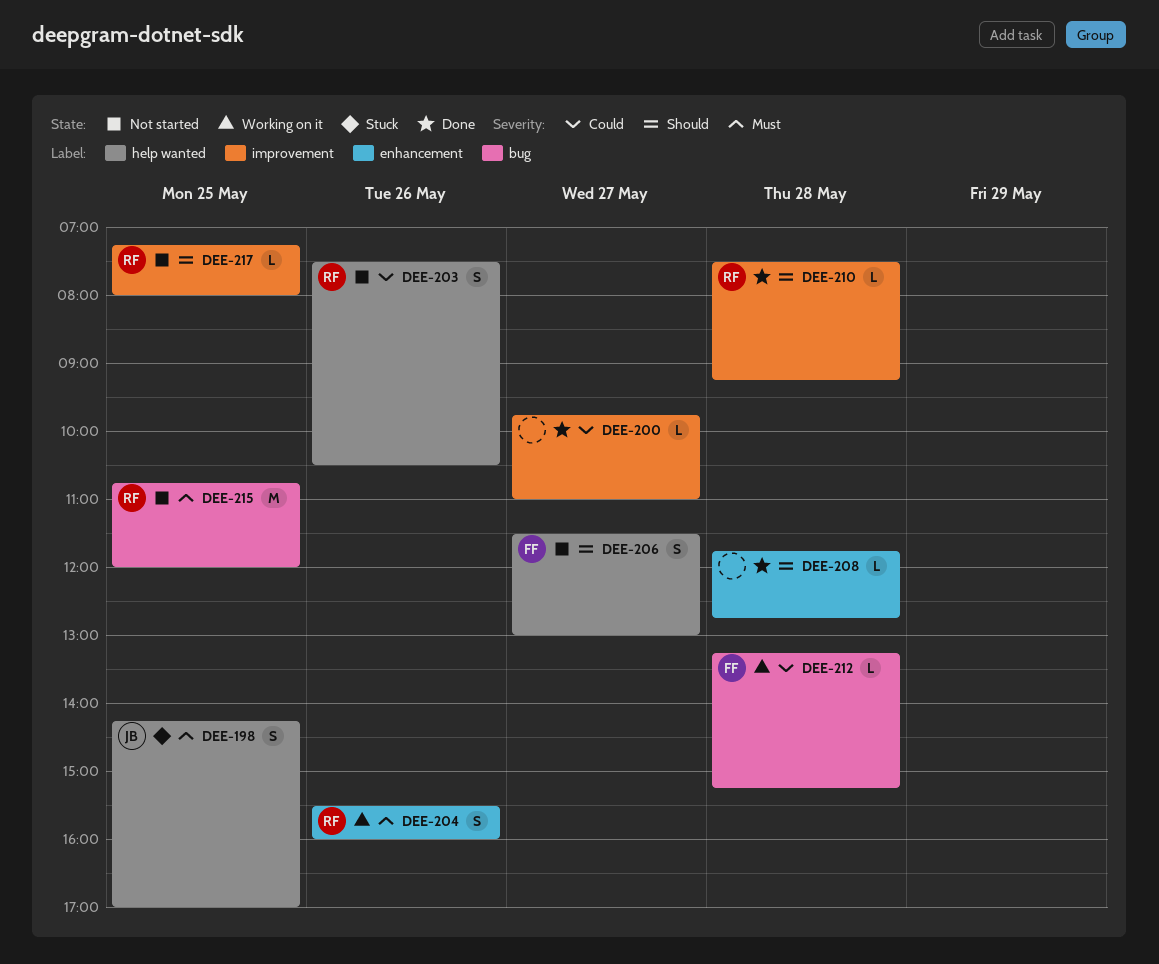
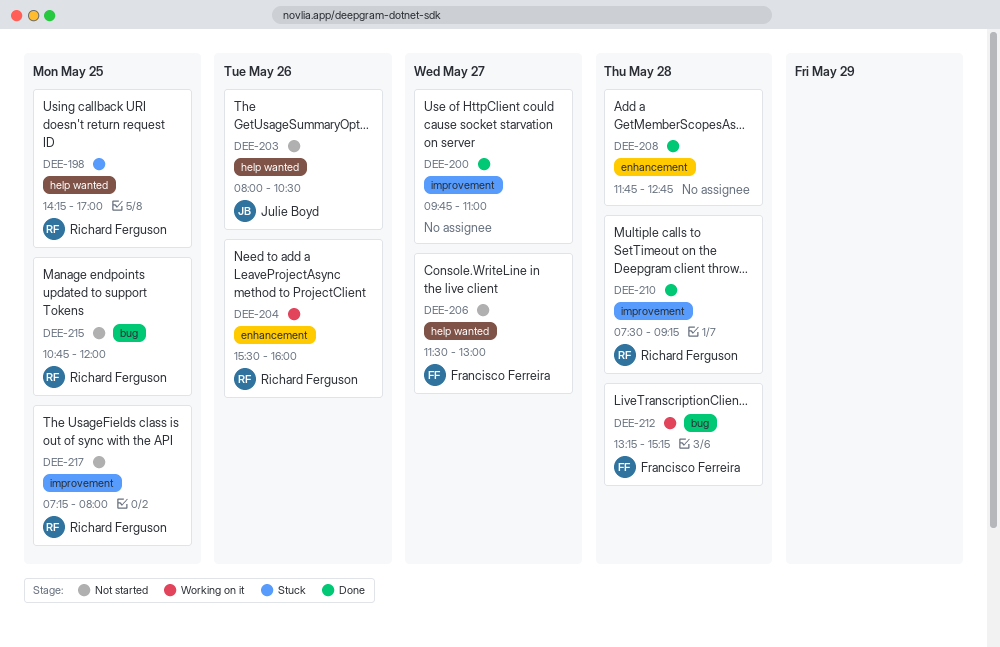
DEE-198, owner: Julie Boyd -> Richard Ferguson
DEE-203, owner: Richard Ferguson -> Julie Boyd
DEE-203, begins: 07:30 -> 08:00

